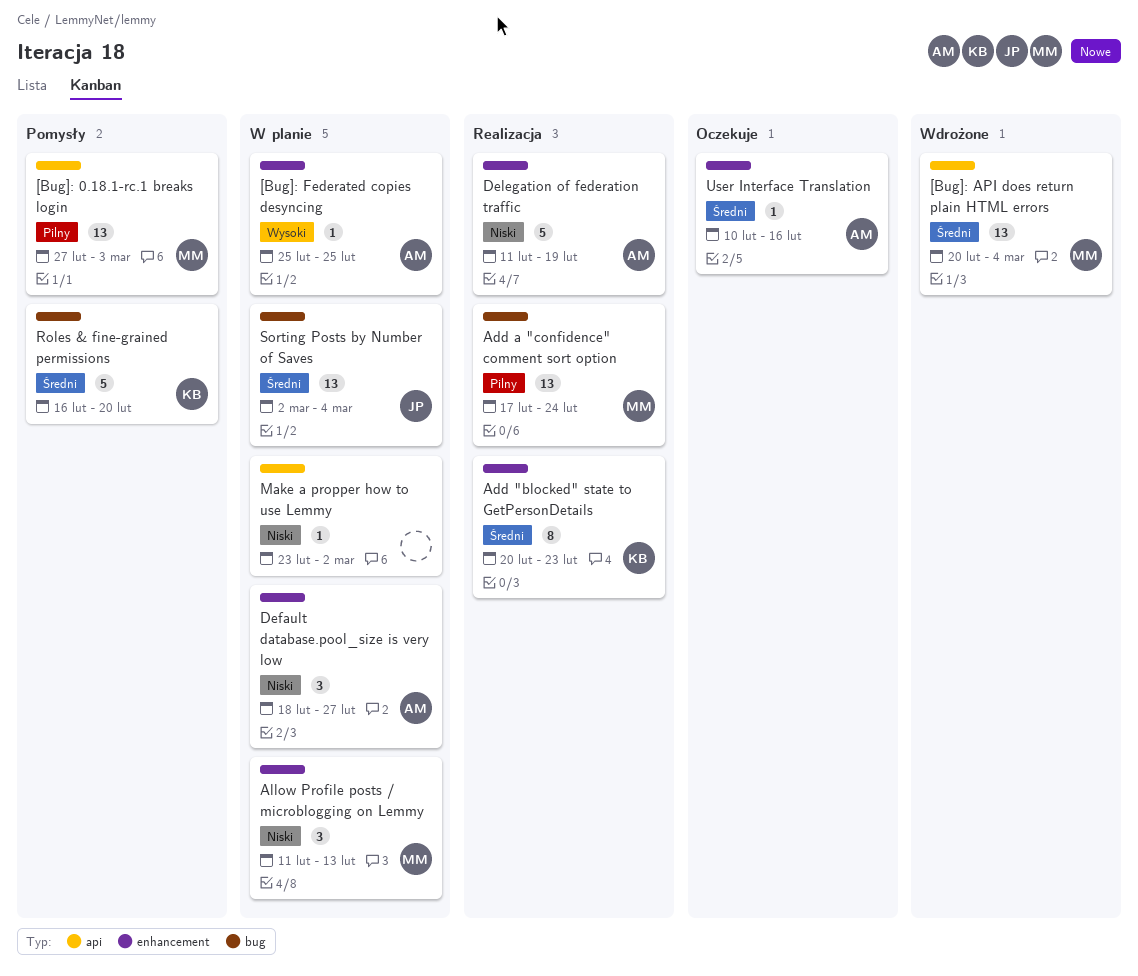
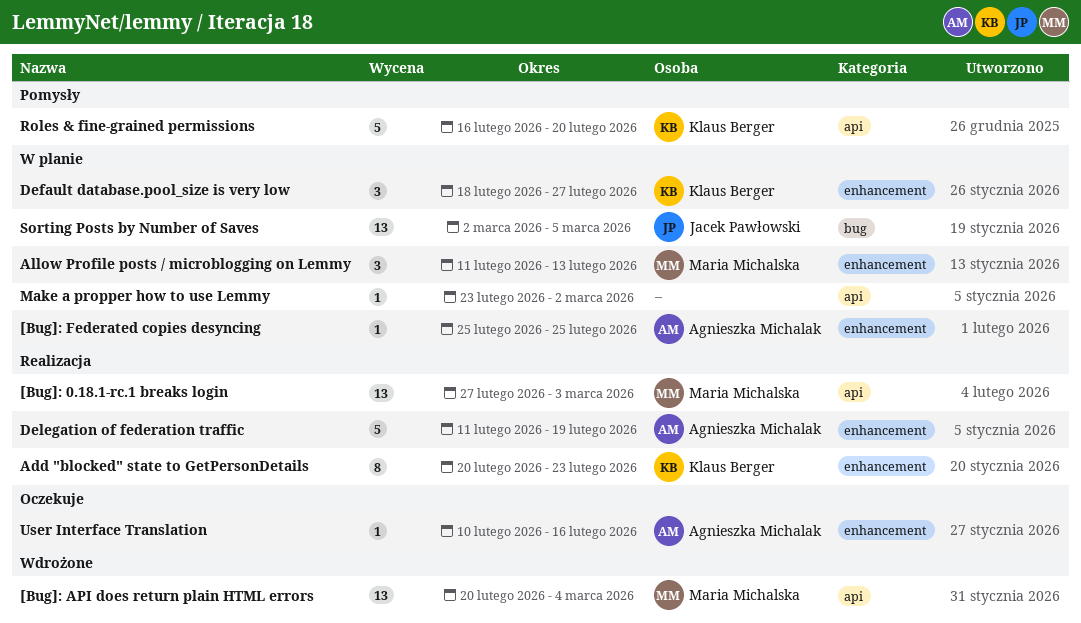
[Bug]: 0.18.1-rc.1 breaks login, status: Pomysły -> Realizacja
Add a "confidence" comment sort option: present -> none
Default database.pool_size is very low, owner: Agnieszka Michalak -> Klaus Berger
Roles & fine-grained permissions, label: bug -> api
Sorting Posts by Number of Saves, due: Mar 4 -> Mar 5

